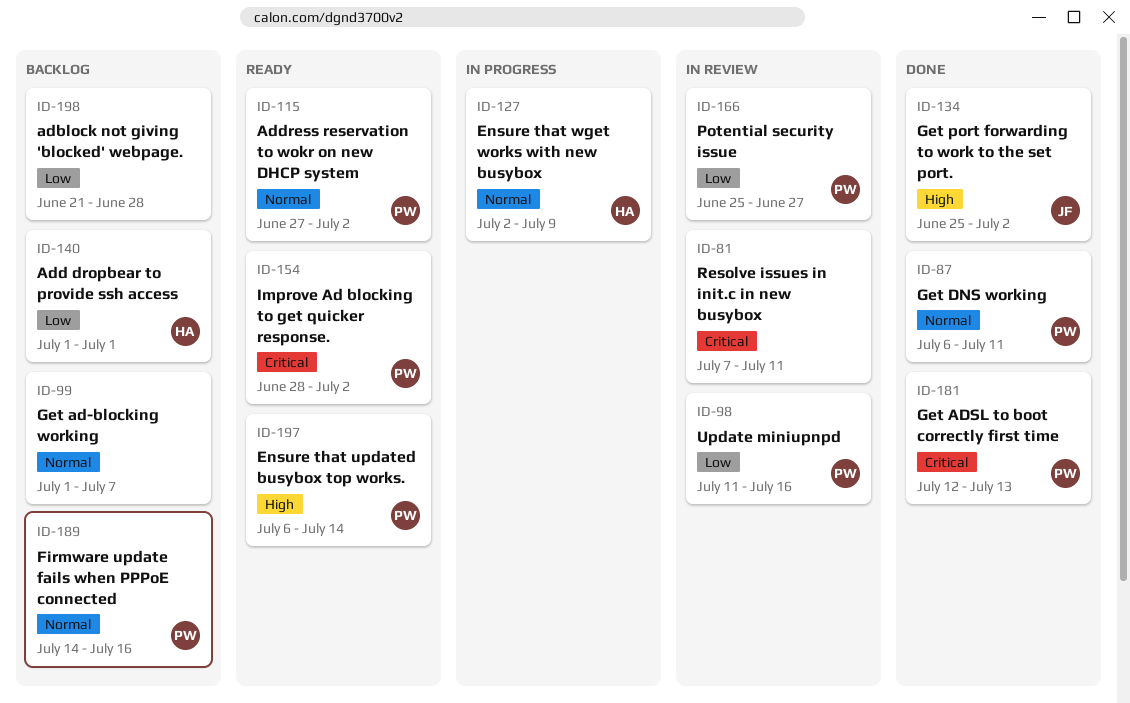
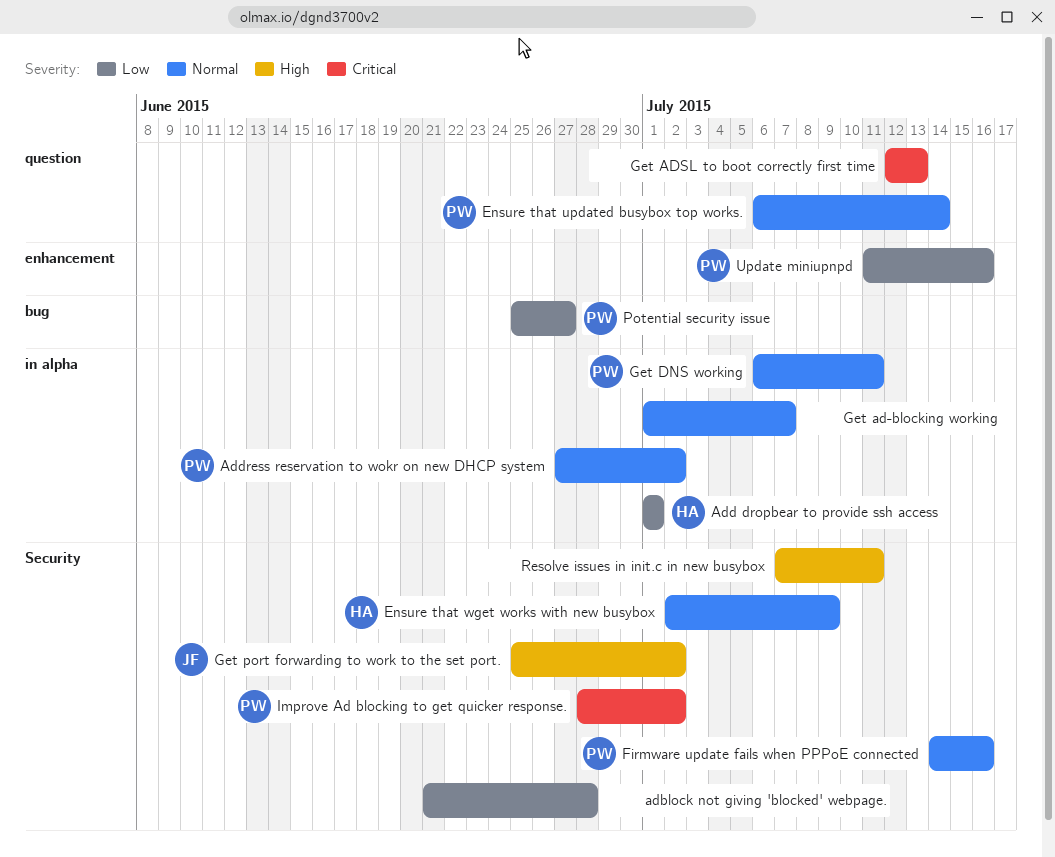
Ensure that updated busybox top works., priority: High -> Normal
Get ADSL to boot correctly first time, owner: PW -> none
Resolve issues in init.c in new busybox, priority: Critical -> High

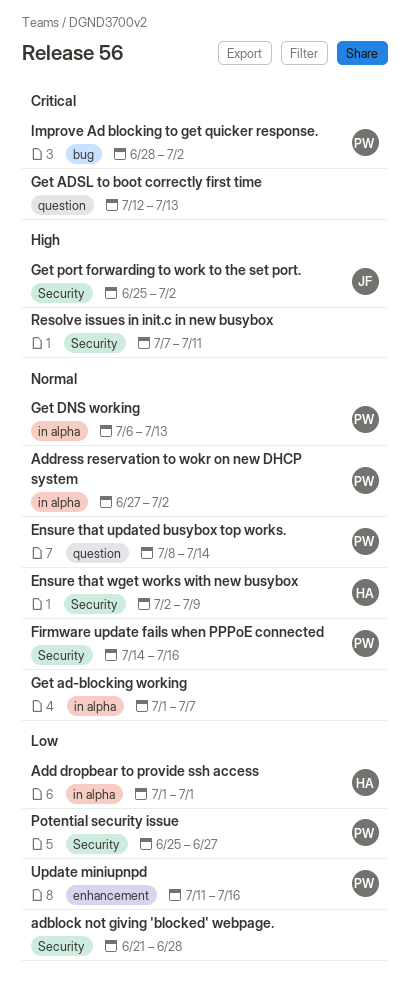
Ensure that updated busybox top works., start: Jul 6 -> Jul 8
Get DNS working, due: Jul 11 -> Jul 13
Improve Ad blocking to get quicker response., label: Security -> bug
Potential security issue, label: bug -> Security

